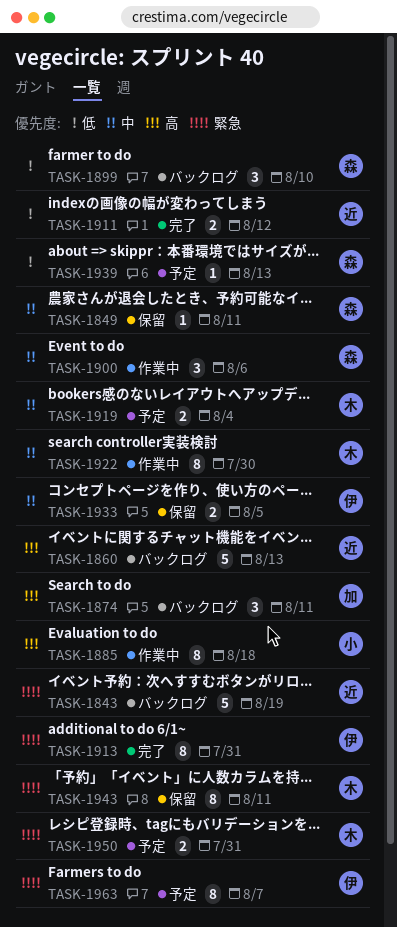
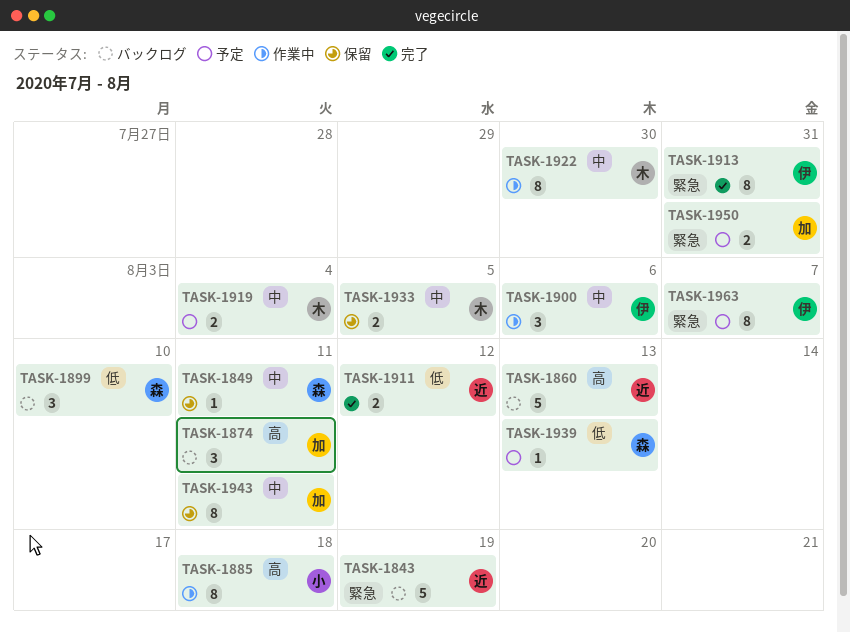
TASK-1900, owner: 森 -> 伊
TASK-1933, owner: 伊 -> 木
TASK-1943, owner: 木 -> 加
TASK-1943, priority: 緊急 -> 中
TASK-1950, owner: 木 -> 加

